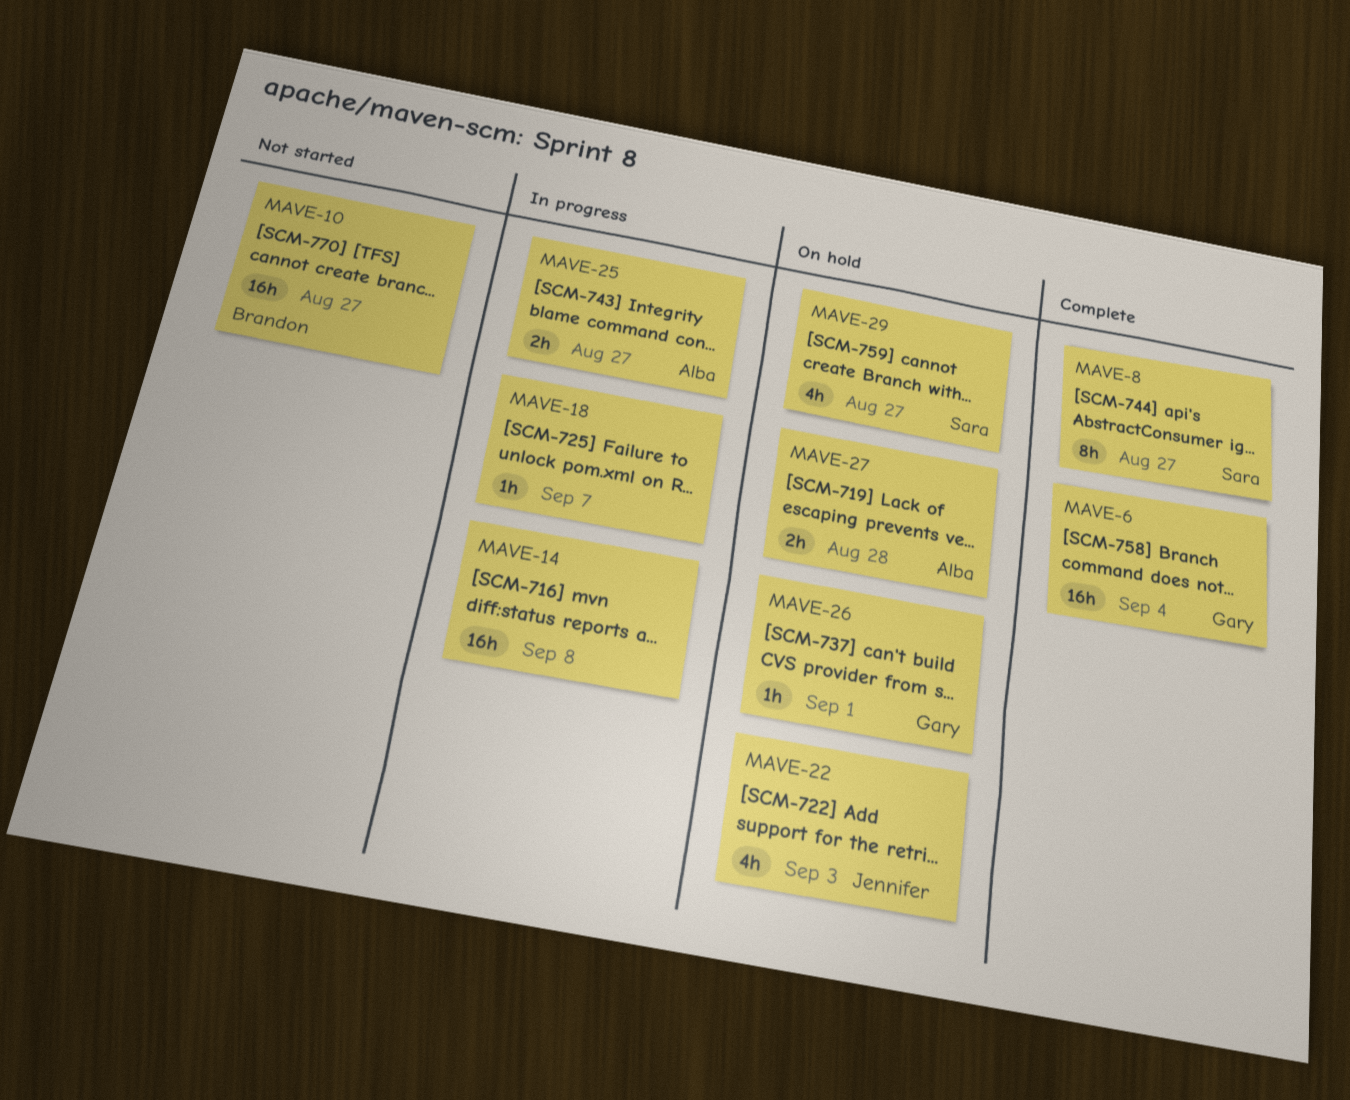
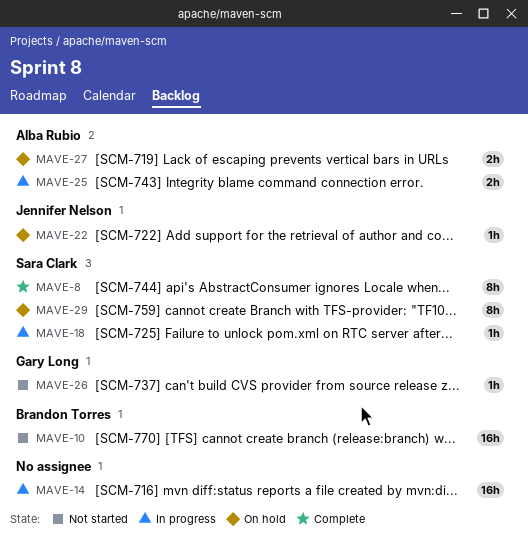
MAVE-6: present -> none
MAVE-18, owner: none -> Sara Clark
MAVE-22, estimate: 4h -> 1h
MAVE-26, status: On hold -> Not started
MAVE-29, estimate: 4h -> 8h

